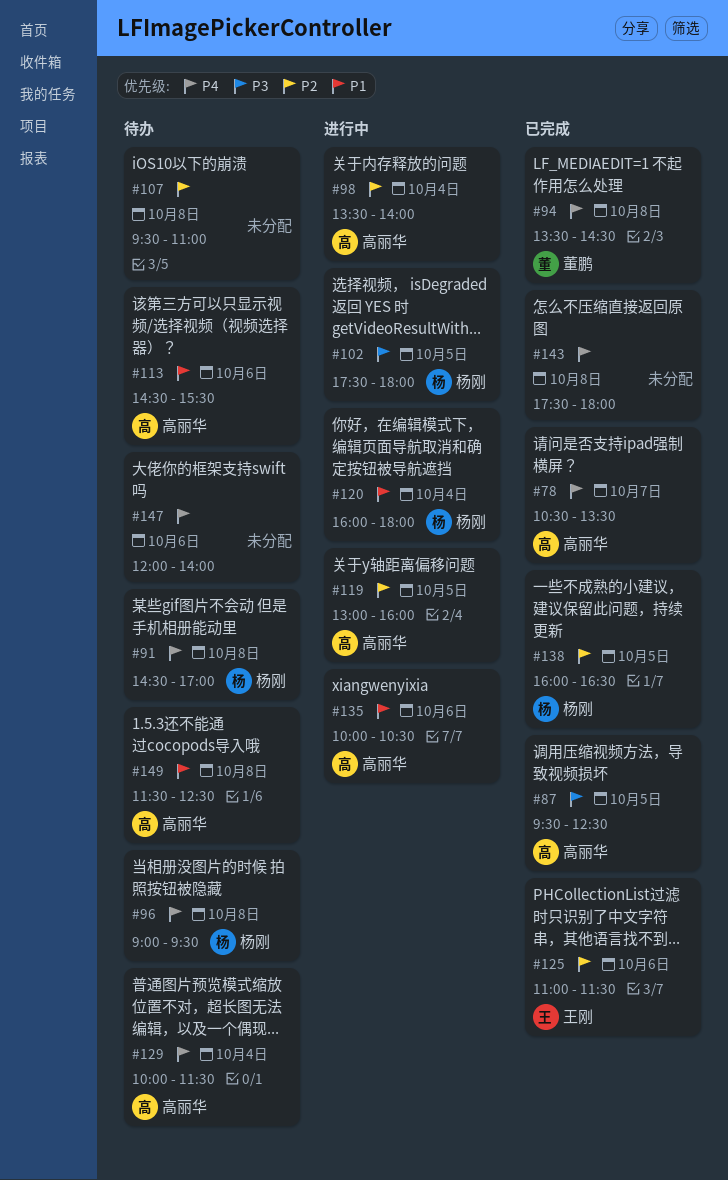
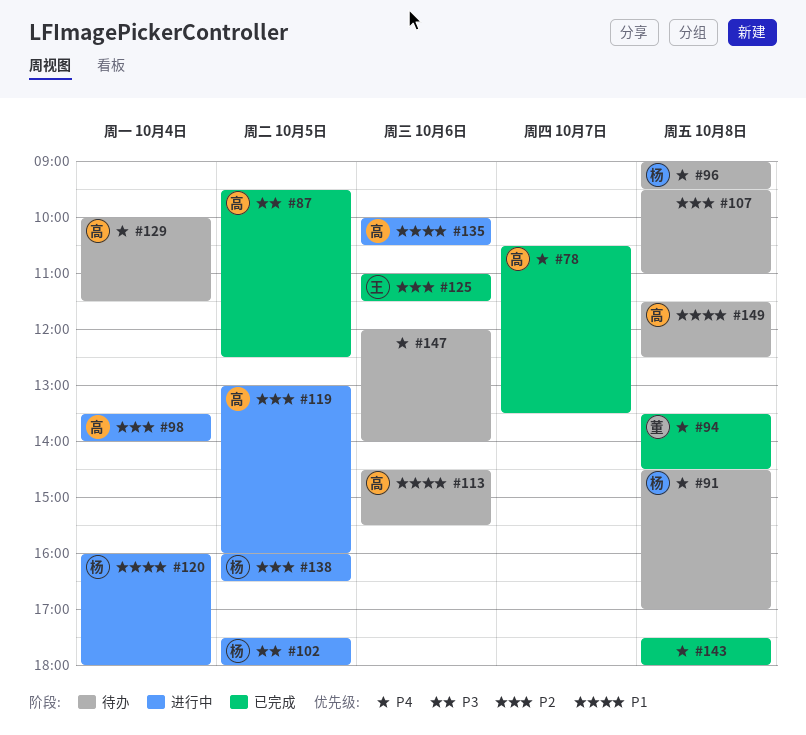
#138, status: 已完成 -> 进行中

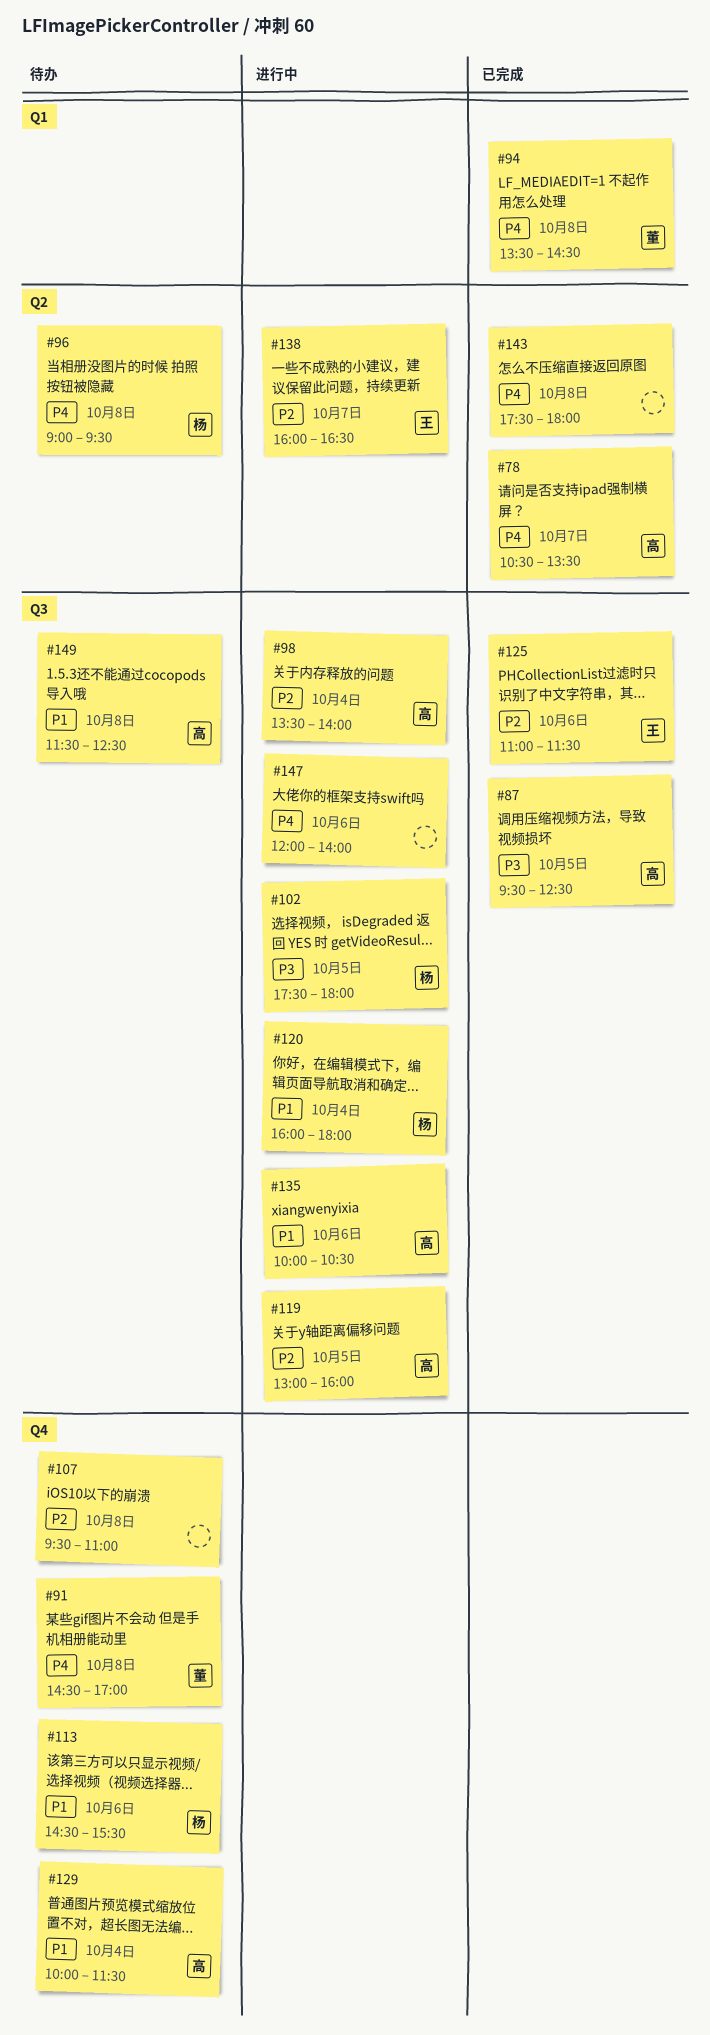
#91, owner: 杨 -> 董
#113, owner: 高 -> 杨
#129, priority: P4 -> P1
#138, owner: 杨 -> 王
#138, day: Oct 5 -> Oct 7
#147, status: 待办 -> 进行中

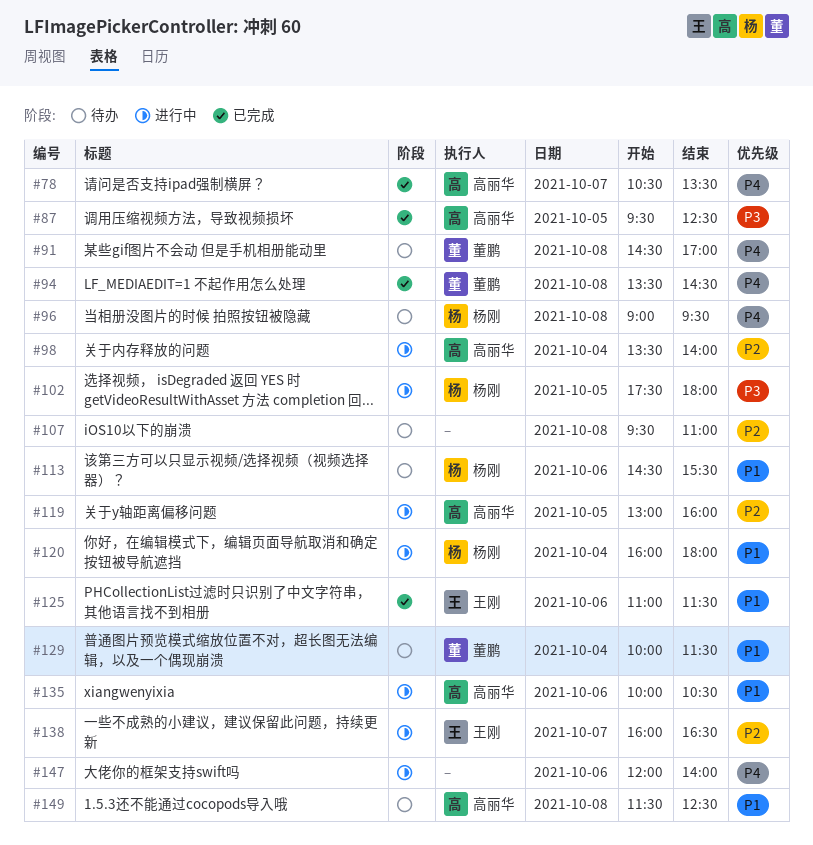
#125, priority: P2 -> P1
#129, owner: 高丽华 -> 董鹏
#143: present -> none

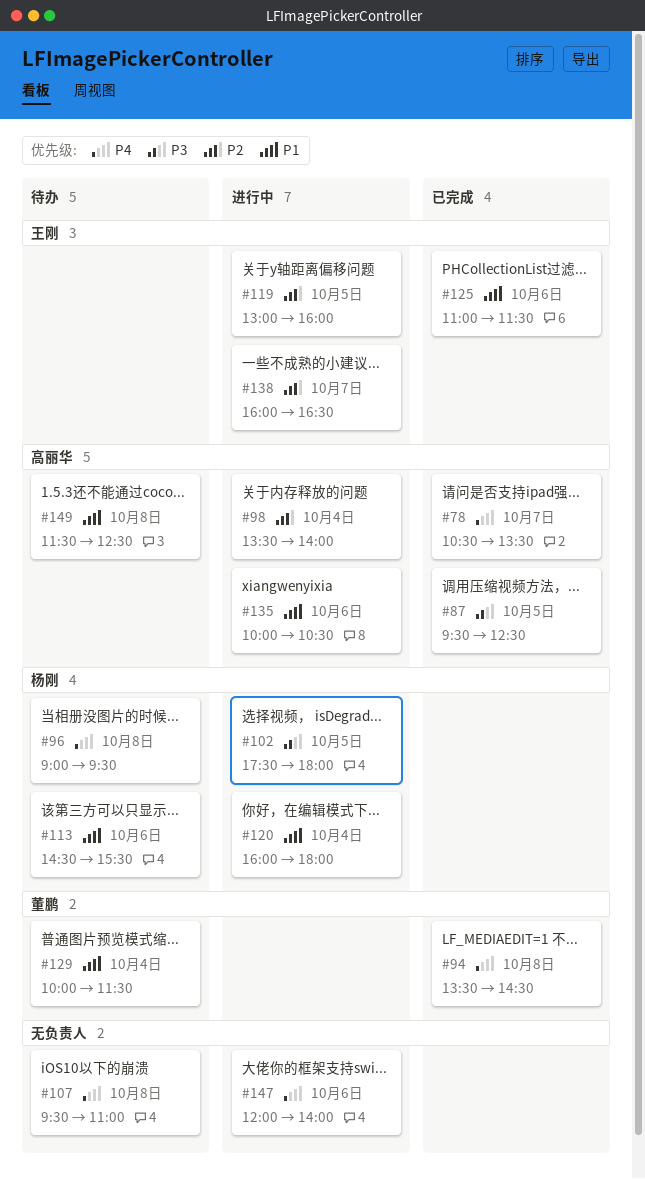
#91: present -> none
#107, priority: P2 -> P4
#119, owner: 高丽华 -> 王刚

